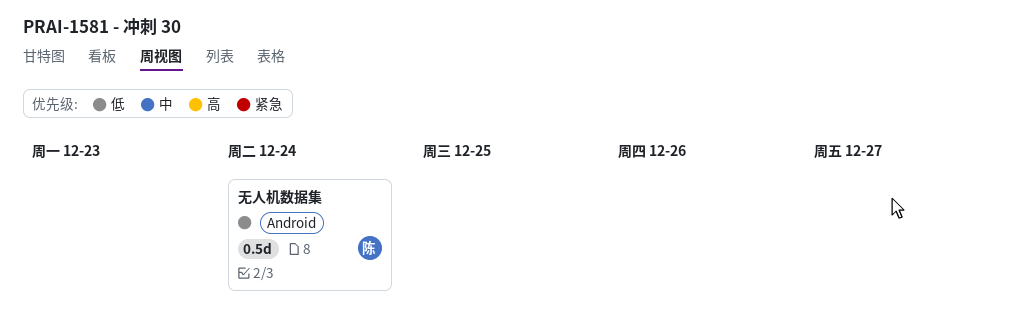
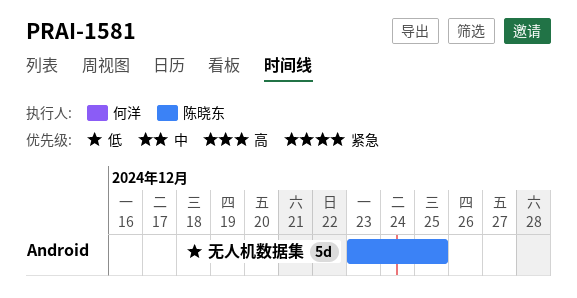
无人机数据集, estimate: 0.5d -> 5d
无人机数据集, due: Dec 24 -> Dec 25

